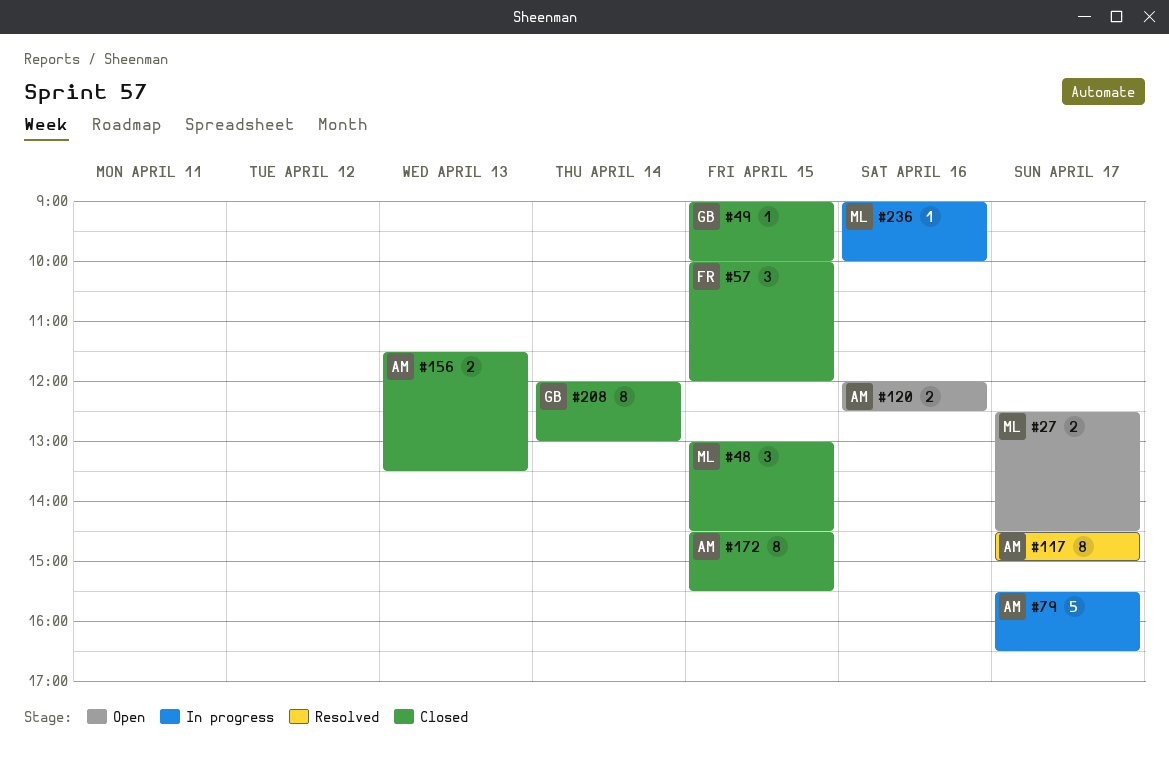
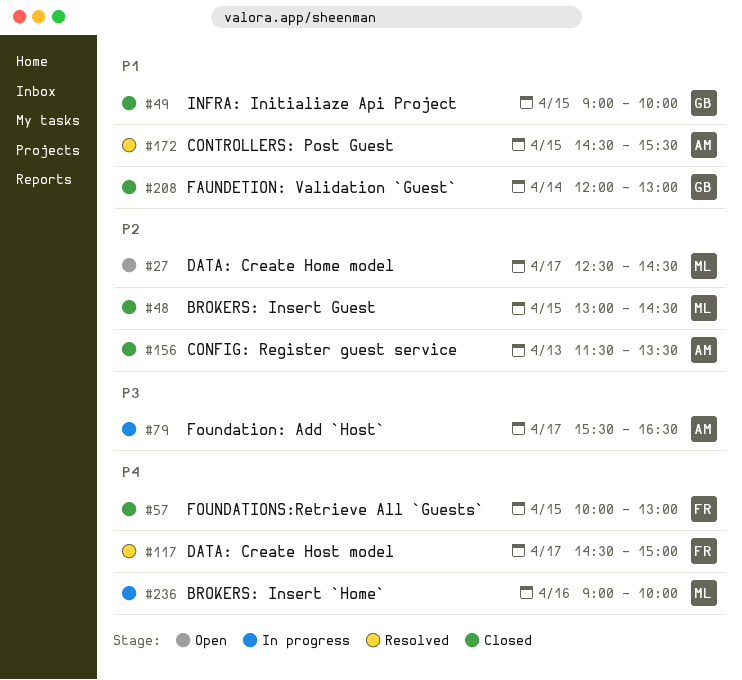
#57, ends: 12:00 -> 13:00
#117, owner: AM -> FR
#120: present -> none
#172, status: Closed -> Resolved

